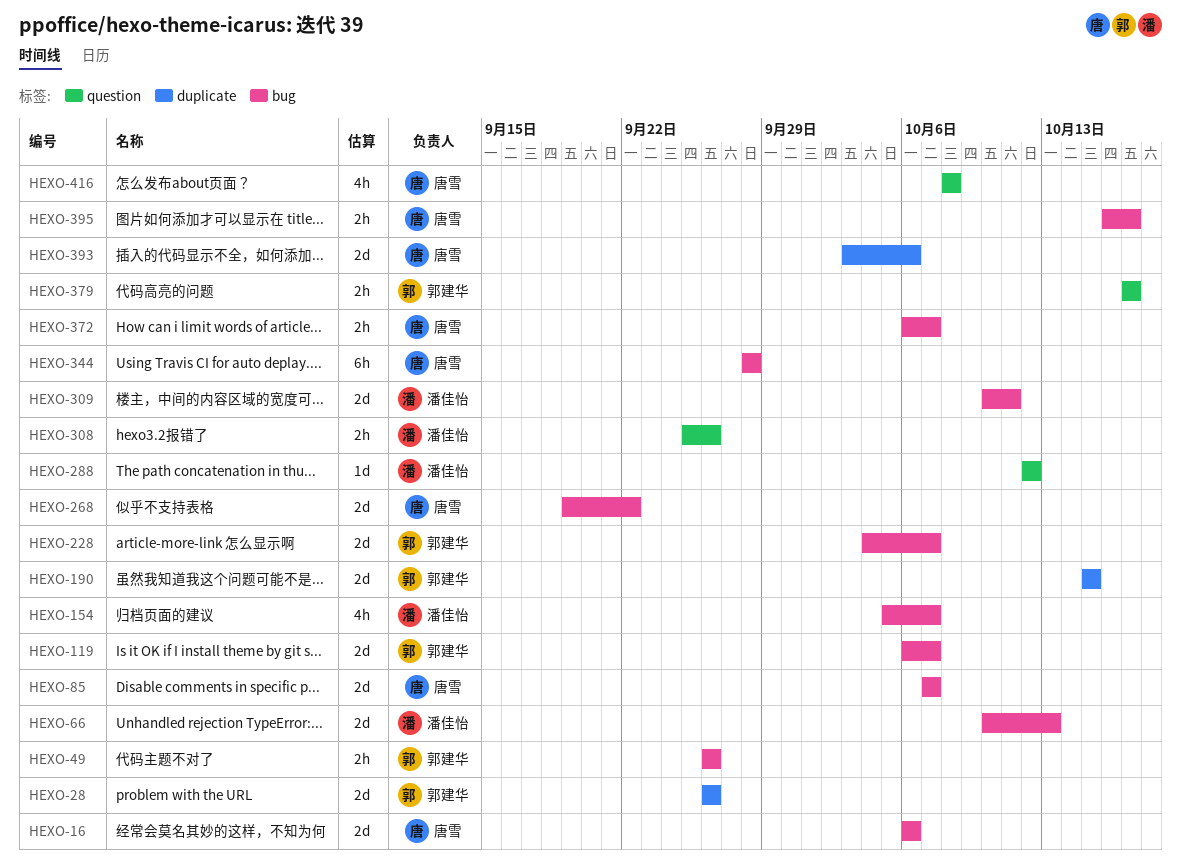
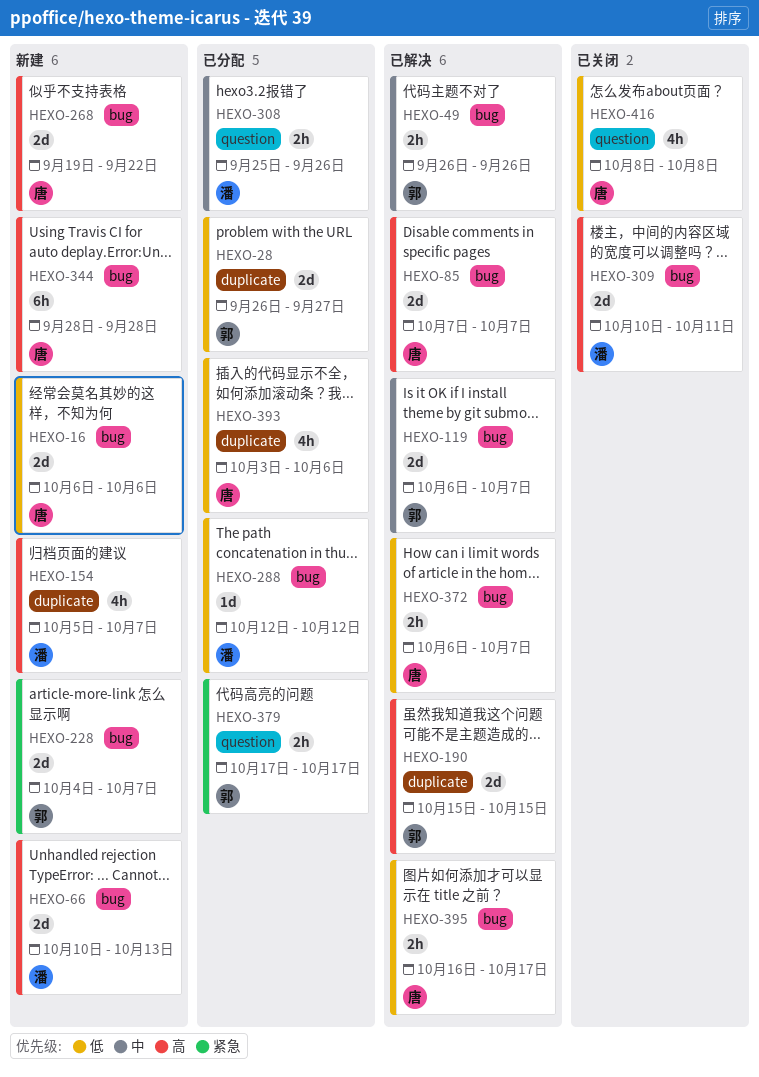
HEXO-28, due: Sep 26 -> Sep 27
HEXO-154, label: bug -> duplicate
HEXO-288, label: question -> bug
HEXO-393, estimate: 2d -> 4h

